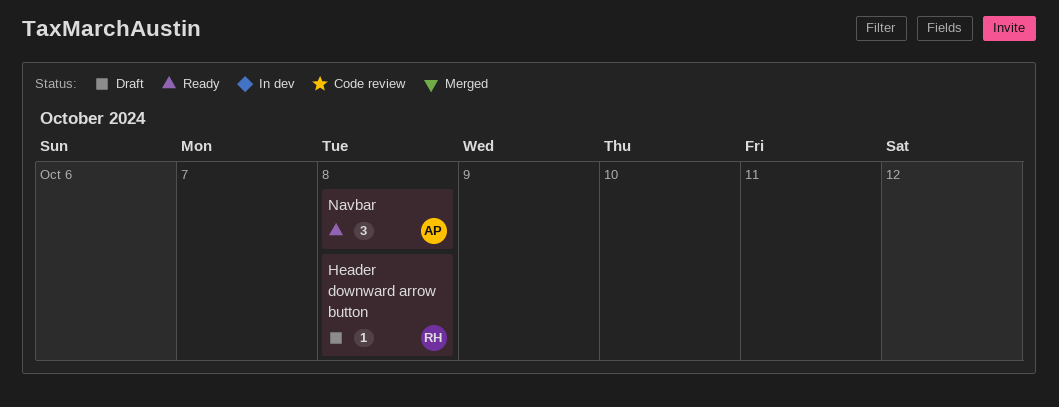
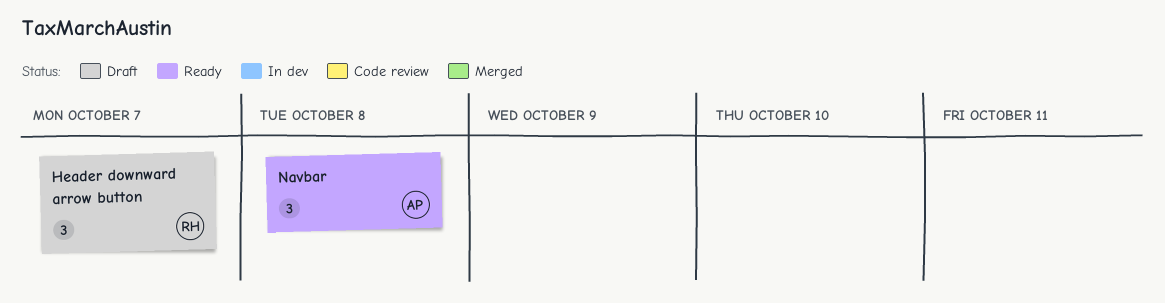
Header downward arrow button, estimate: 1 -> 3
Header downward arrow button, due: Oct 8 -> Oct 7

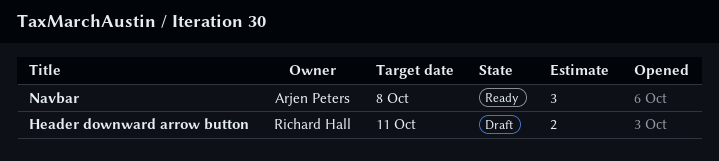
Header downward arrow button, estimate: 3 -> 2
Header downward arrow button, due: Oct 7 -> Oct 11

